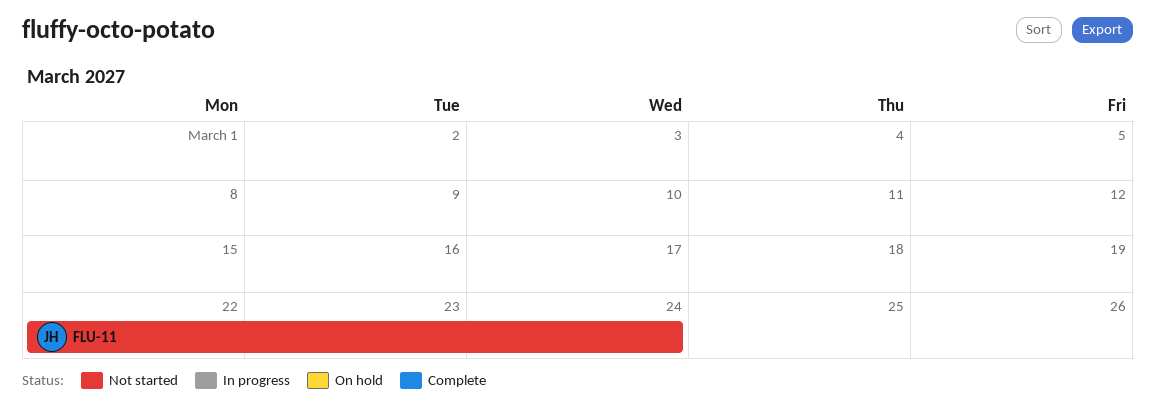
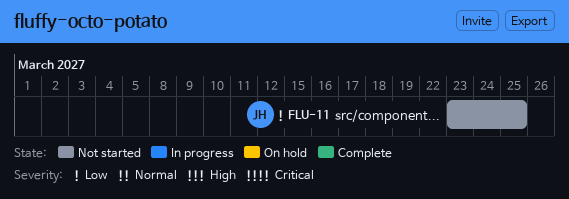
FLU-11, start: Mar 22 -> Mar 23
FLU-11, due: Mar 24 -> Mar 25

